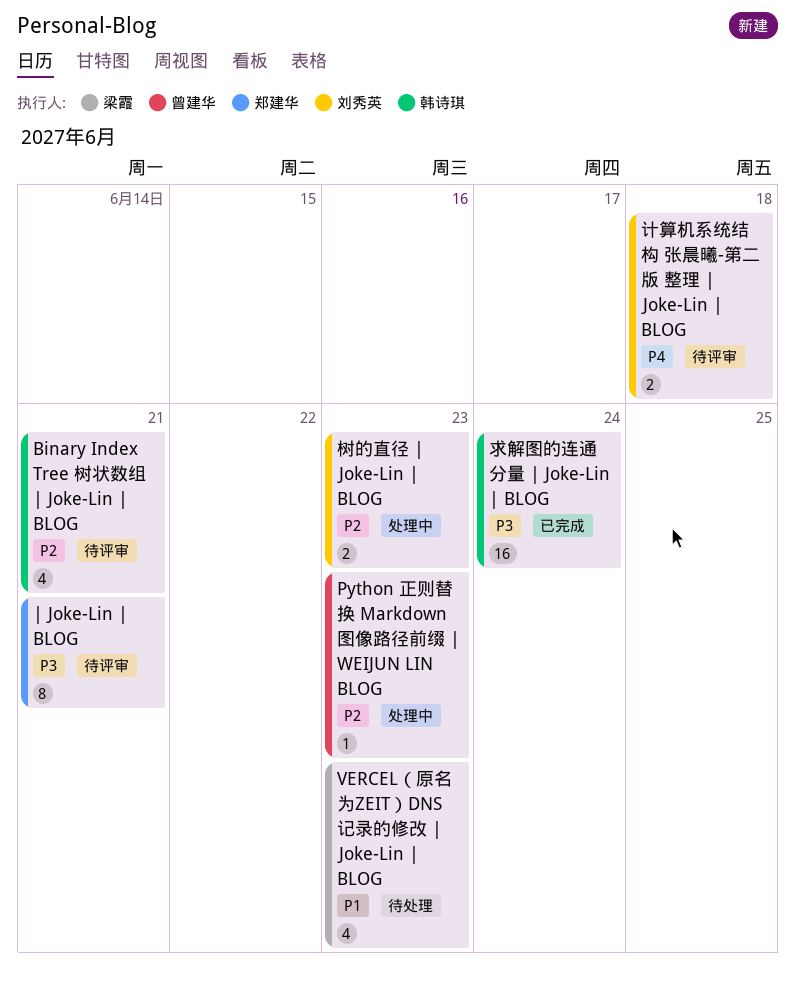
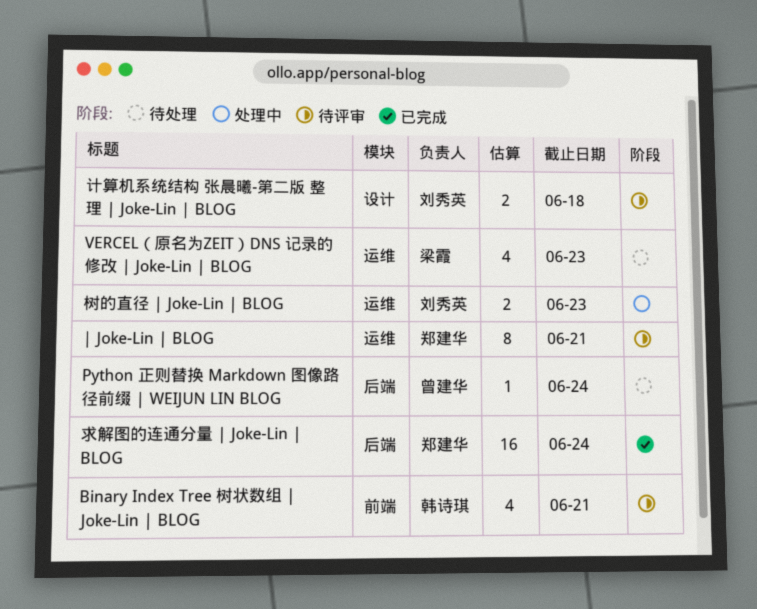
Python 正则替换 Markdown 图像路径前缀 | WEIJUN LIN BLOG, status: 处理中 -> 待处理
Python 正则替换 Markdown 图像路径前缀 | WEIJUN LIN BLOG, due: Jun 23 -> Jun 24
求解图的连通分量 | Joke-Lin | BLOG, owner: 韩诗琪 -> 郑建华

